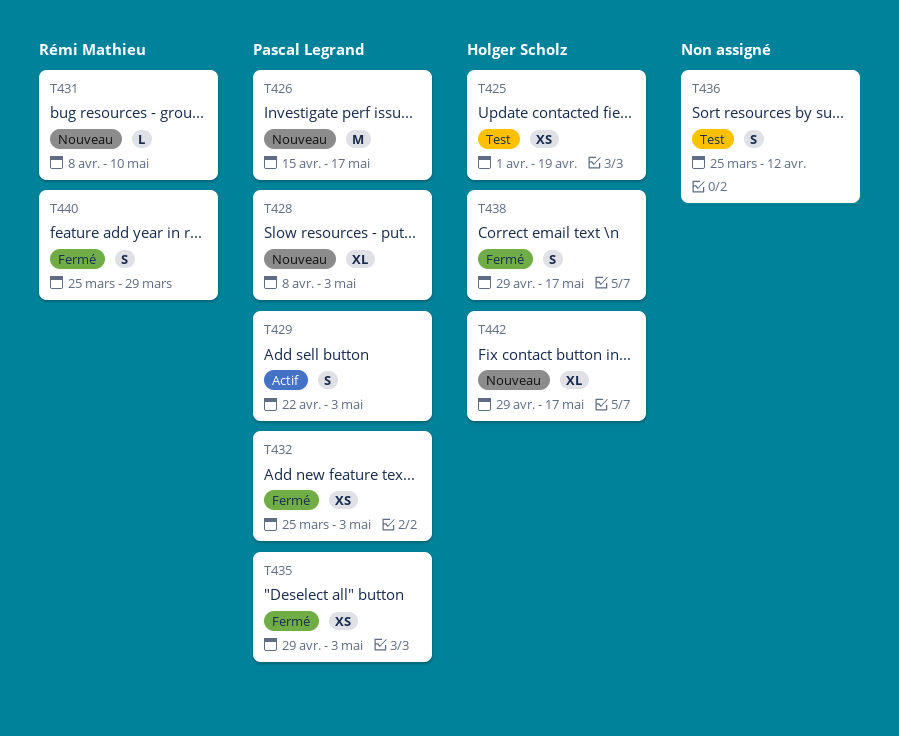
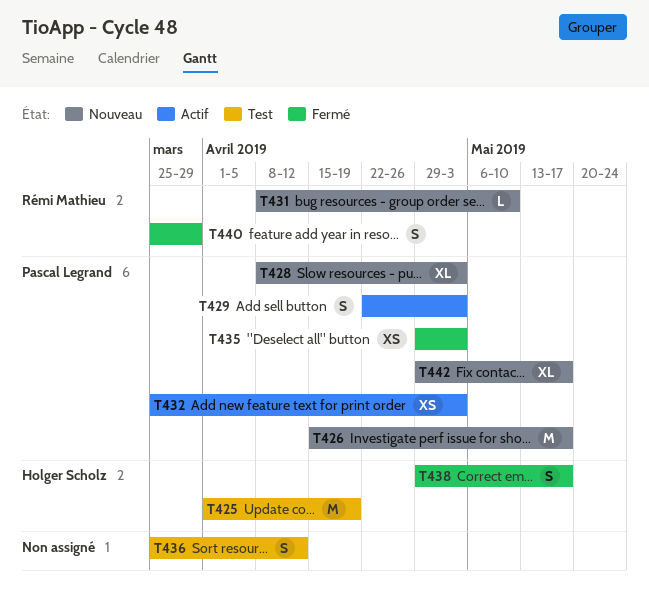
T425, estimate: XS -> M
T432, status: Fermé -> Actif
T442, owner: Holger Scholz -> Pascal Legrand

